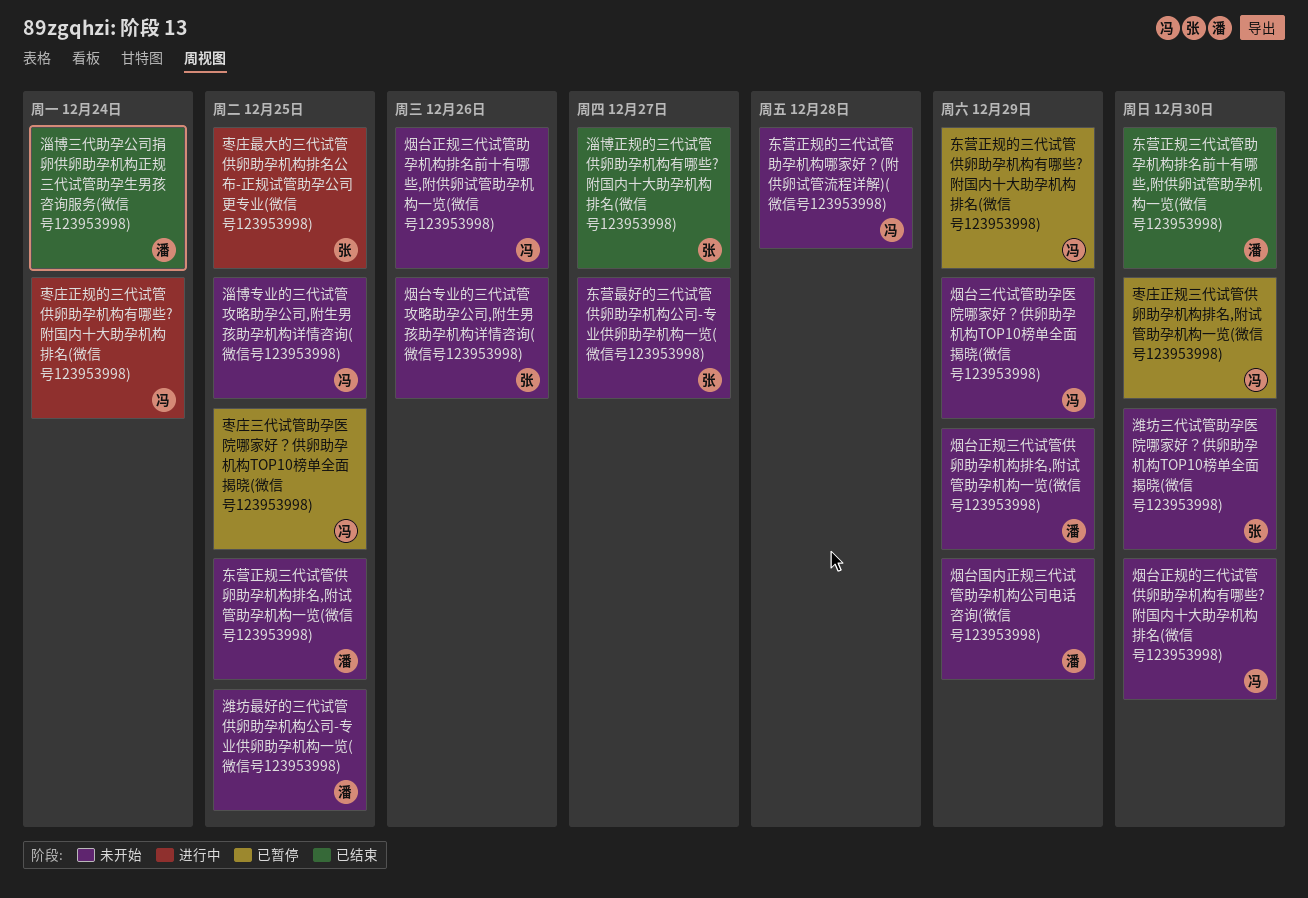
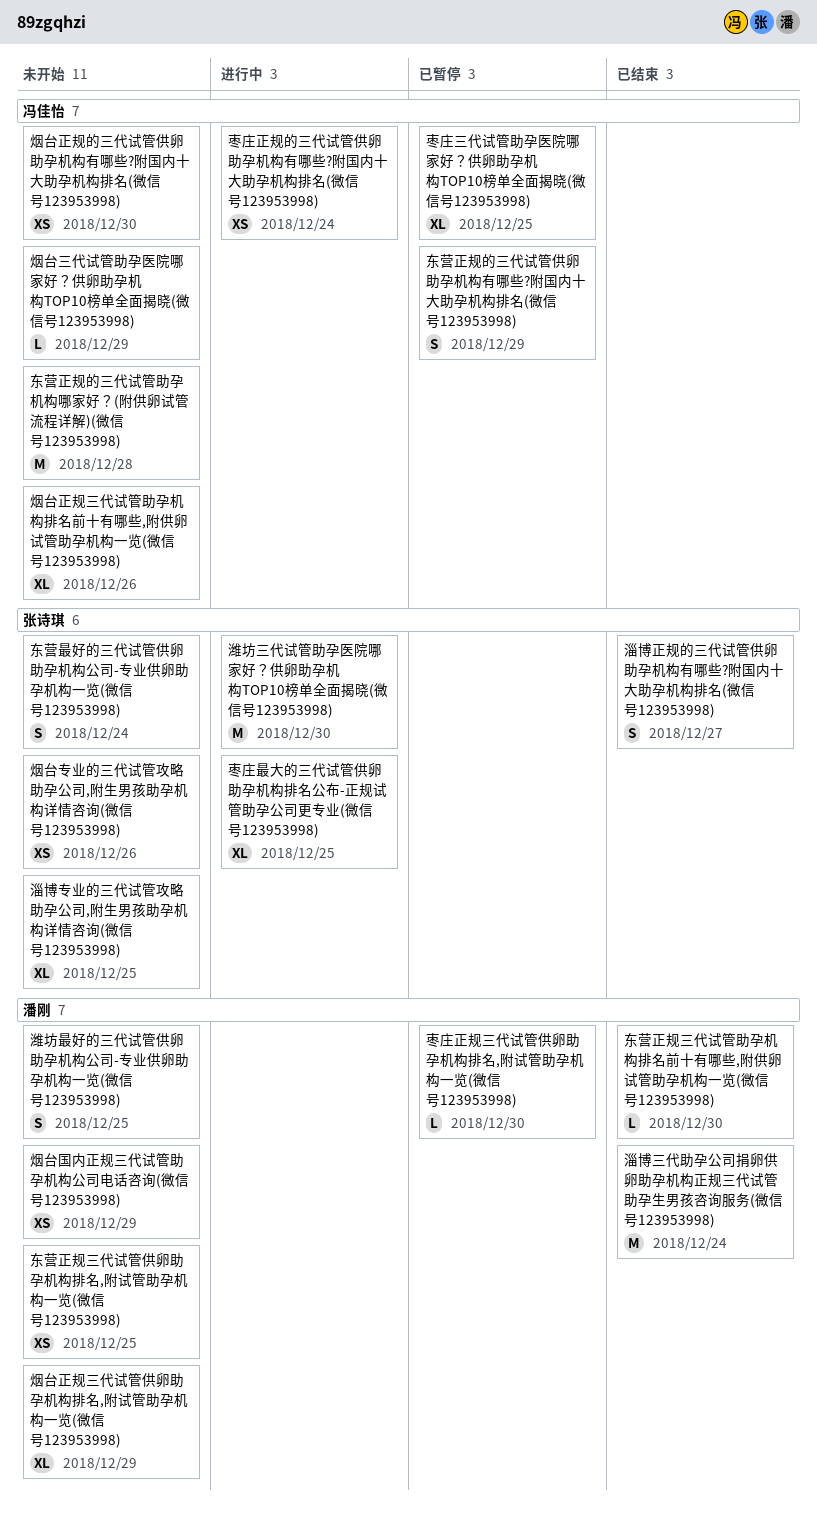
东营最好的三代试管供卵助孕机构公司-专业供卵助孕机构一览(微信号123953998), due: Dec 27 -> Dec 24
枣庄正规三代试管供卵助孕机构排名,附试管助孕机构一览(微信号123953998), owner: 冯佳怡 -> 潘刚
淄博专业的三代试管攻略助孕公司,附生男孩助孕机构详情咨询(微信号123953998), owner: 冯佳怡 -> 张诗琪
潍坊三代试管助孕医院哪家好？供卵助孕机构TOP10榜单全面揭晓(微信号123953998), status: 未开始 -> 进行中

